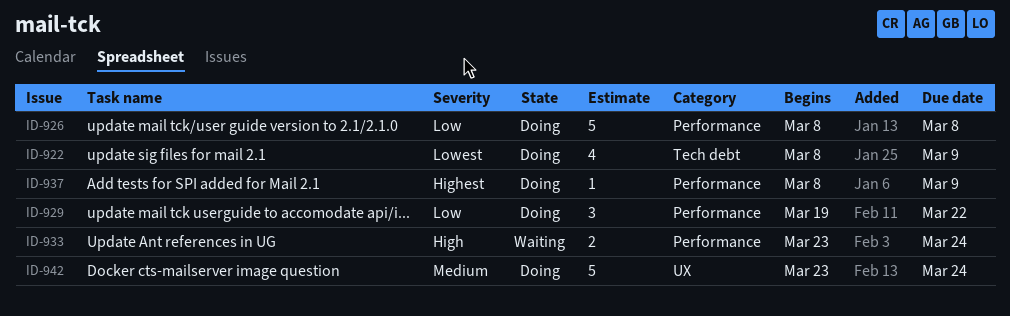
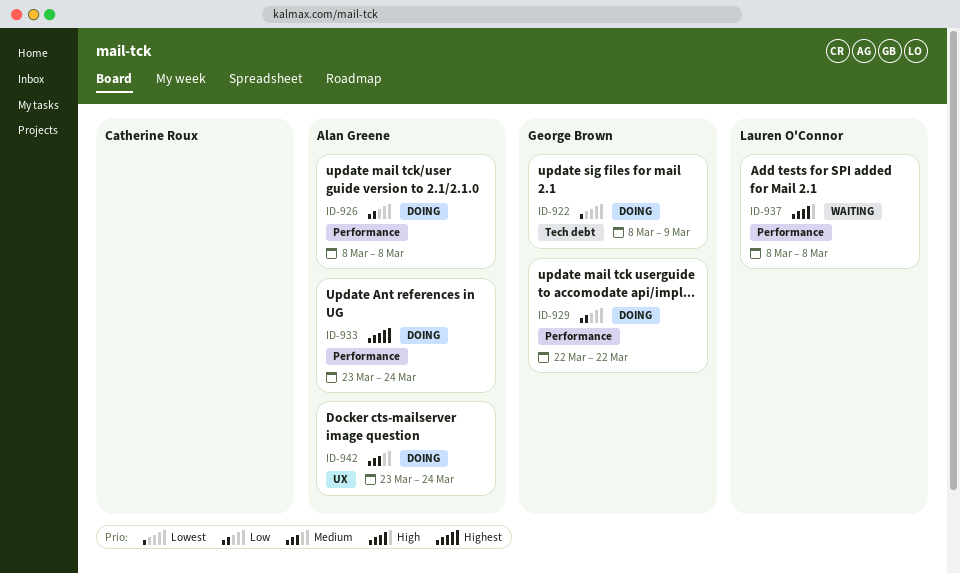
ID-929, start: Mar 19 -> Mar 22
ID-933, status: Waiting -> Doing
ID-933, priority: High -> Highest
ID-937, status: Doing -> Waiting
ID-937, priority: Highest -> High
ID-937, due: Mar 9 -> Mar 8

